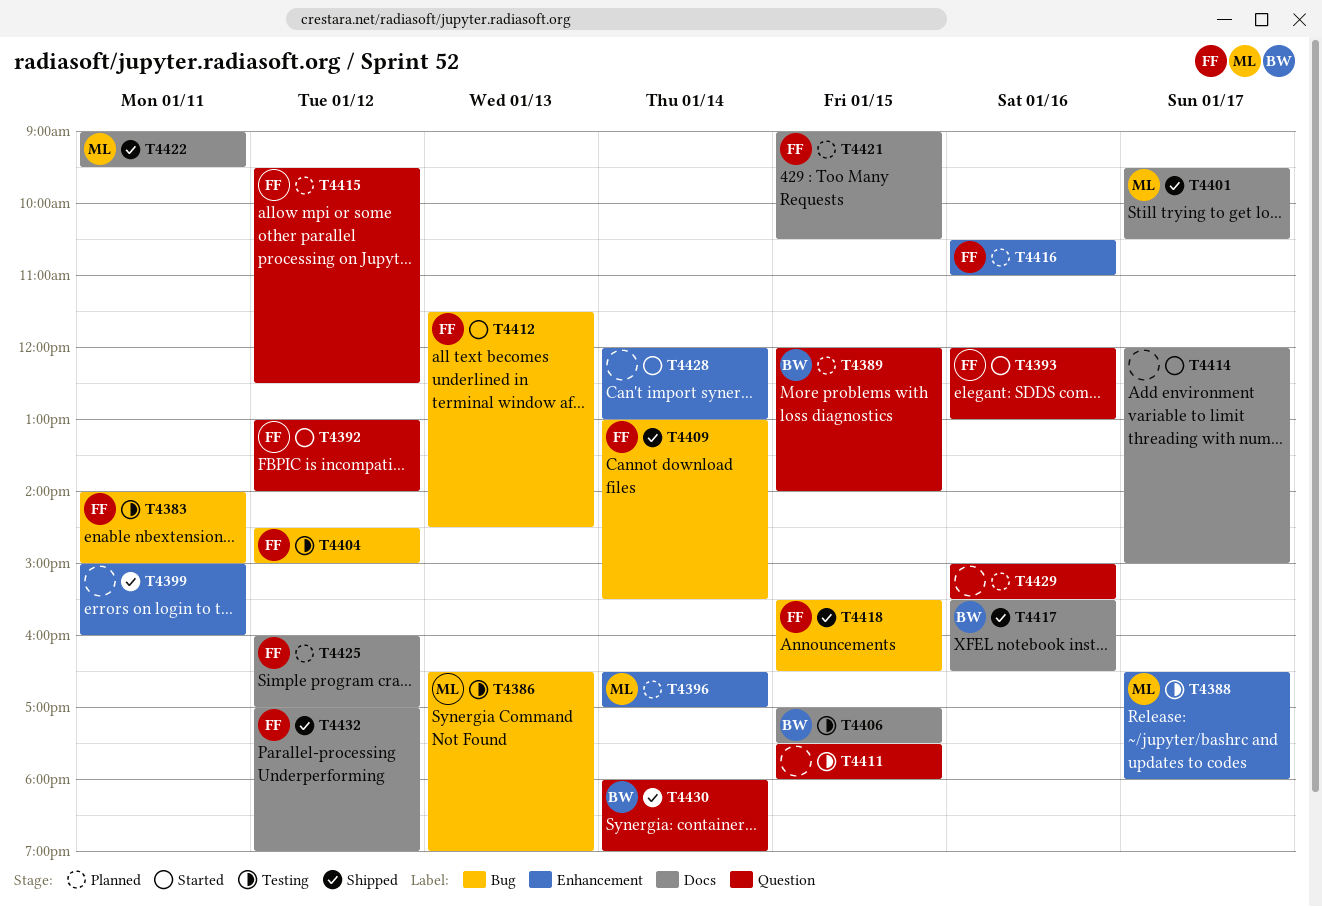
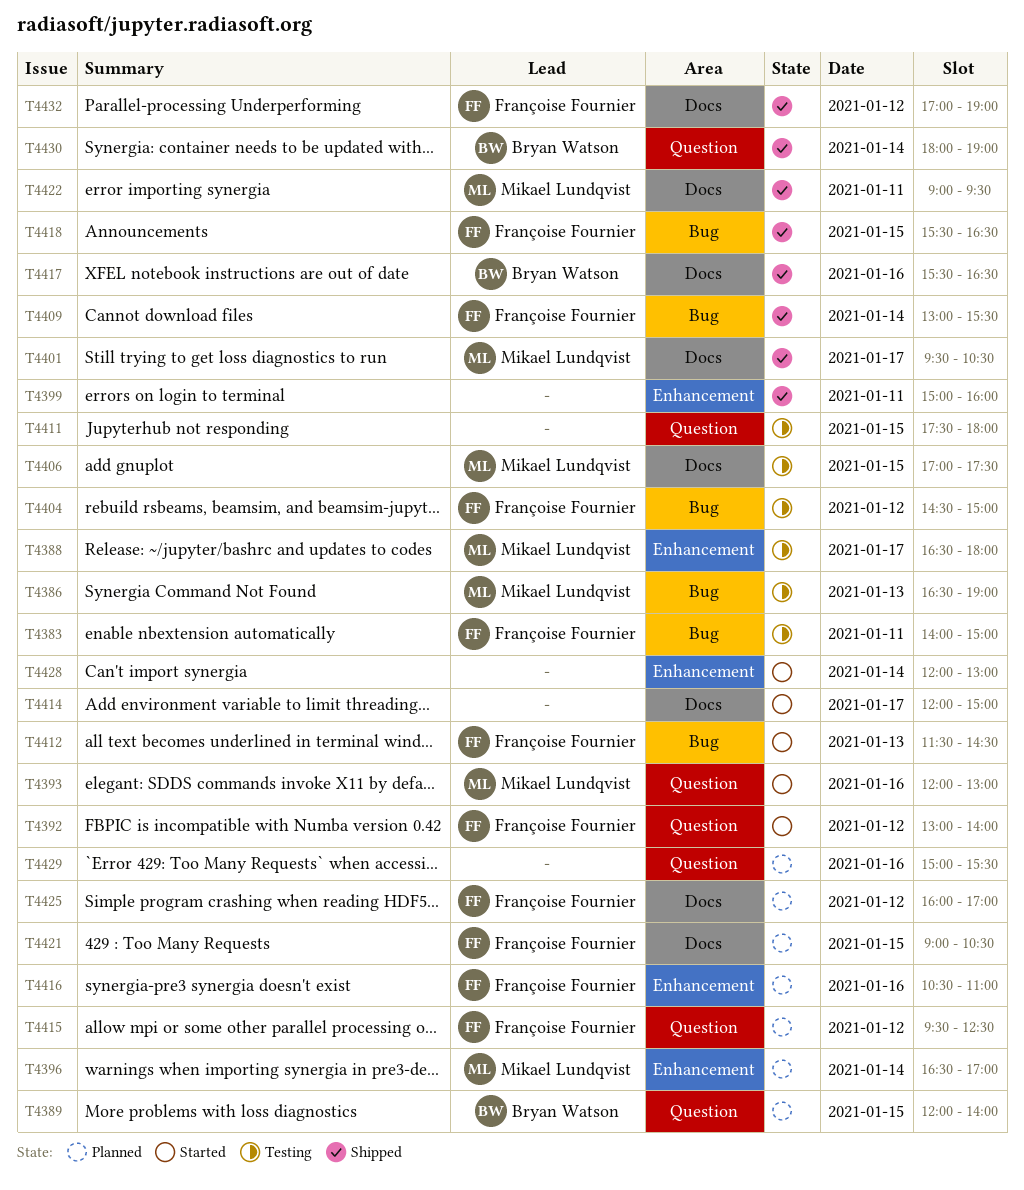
T4393, owner: Françoise Fournier -> Mikael Lundqvist
T4406, owner: Bryan Watson -> Mikael Lundqvist

